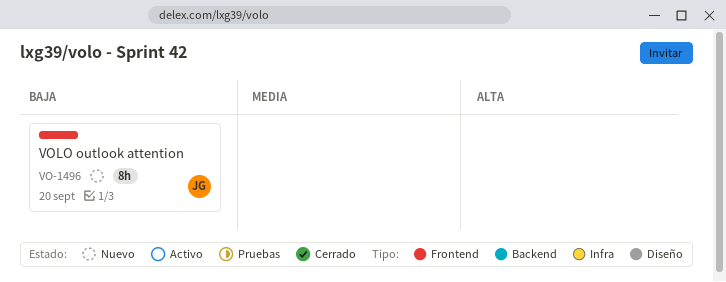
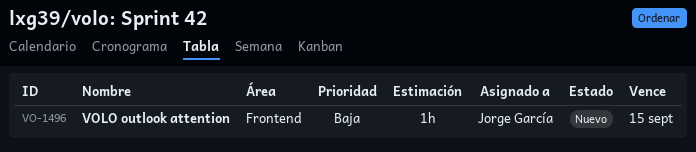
VO-1496, estimate: 8h -> 1h
VO-1496, due: Sep 20 -> Sep 15

